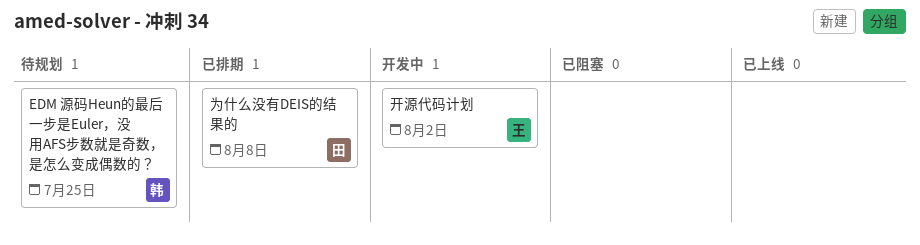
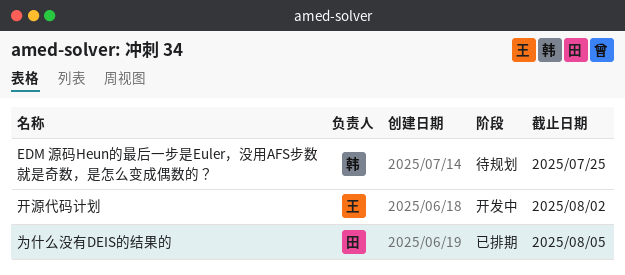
为什么没有DEIS的结果的, due: Aug 8 -> Aug 5

